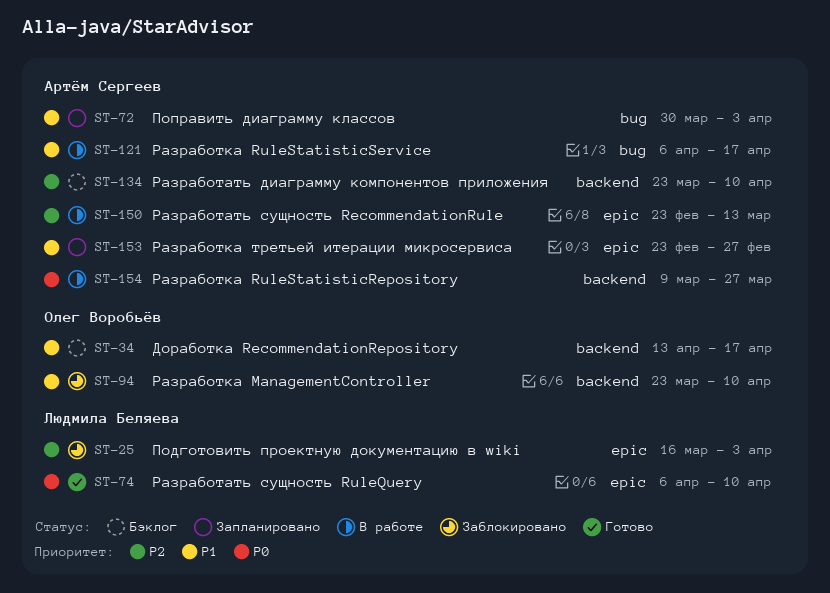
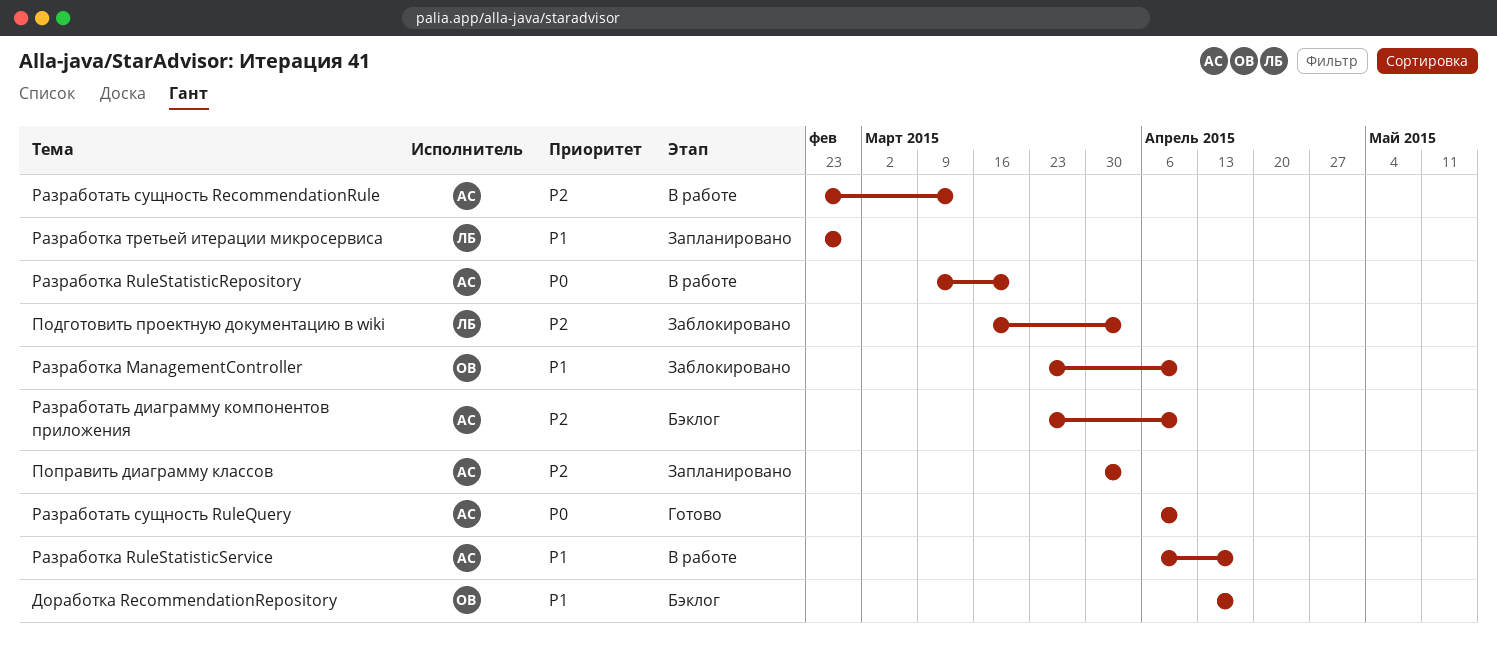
Поправить диаграмму классов, priority: P1 -> P2
Разработать сущность RuleQuery, owner: Людмила Беляева -> Артём Сергеев
Разработка RuleStatisticRepository, due: Mar 27 -> Mar 20
Разработка третьей итерации микросервиса, owner: Артём Сергеев -> Людмила Беляева

